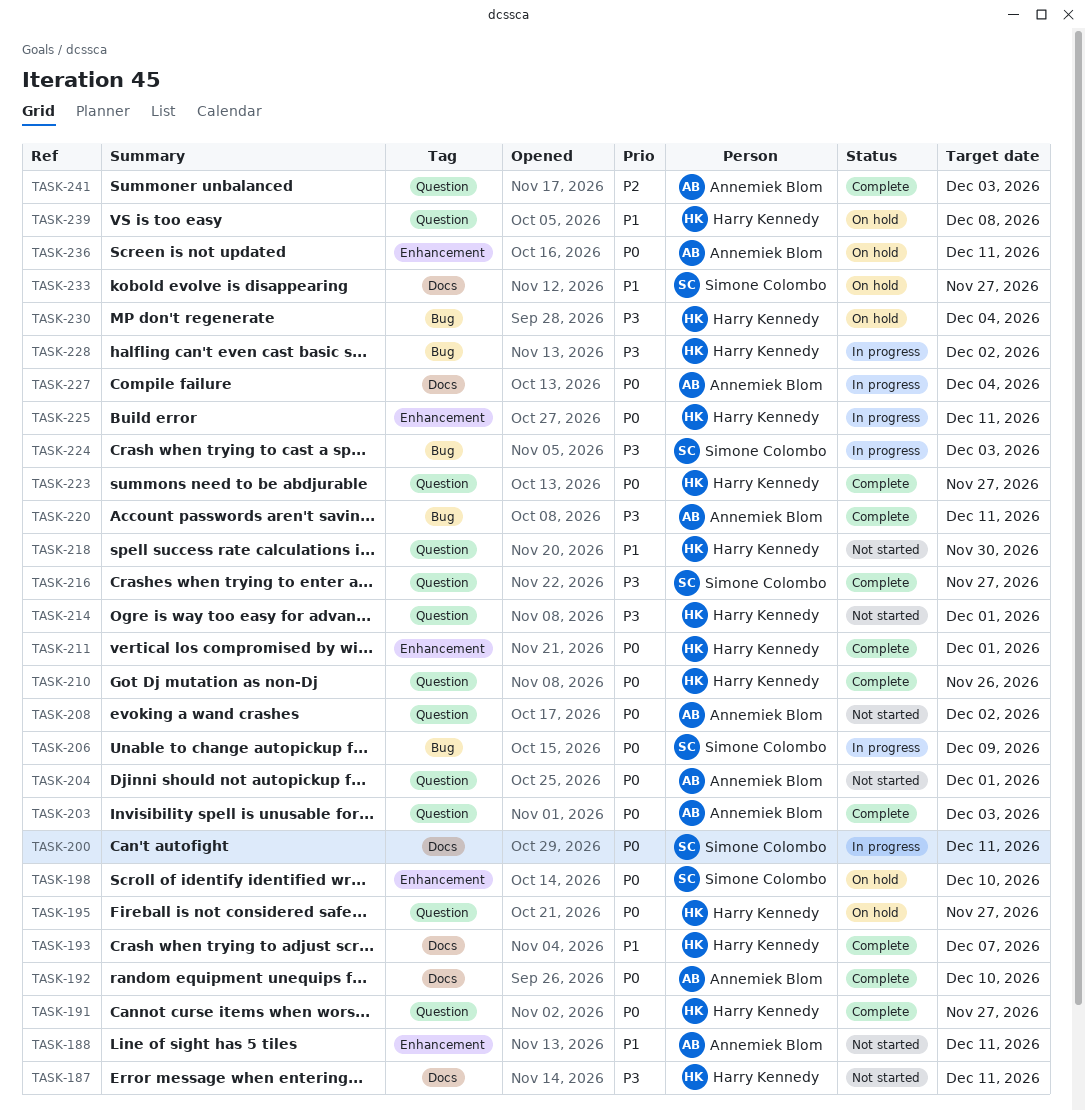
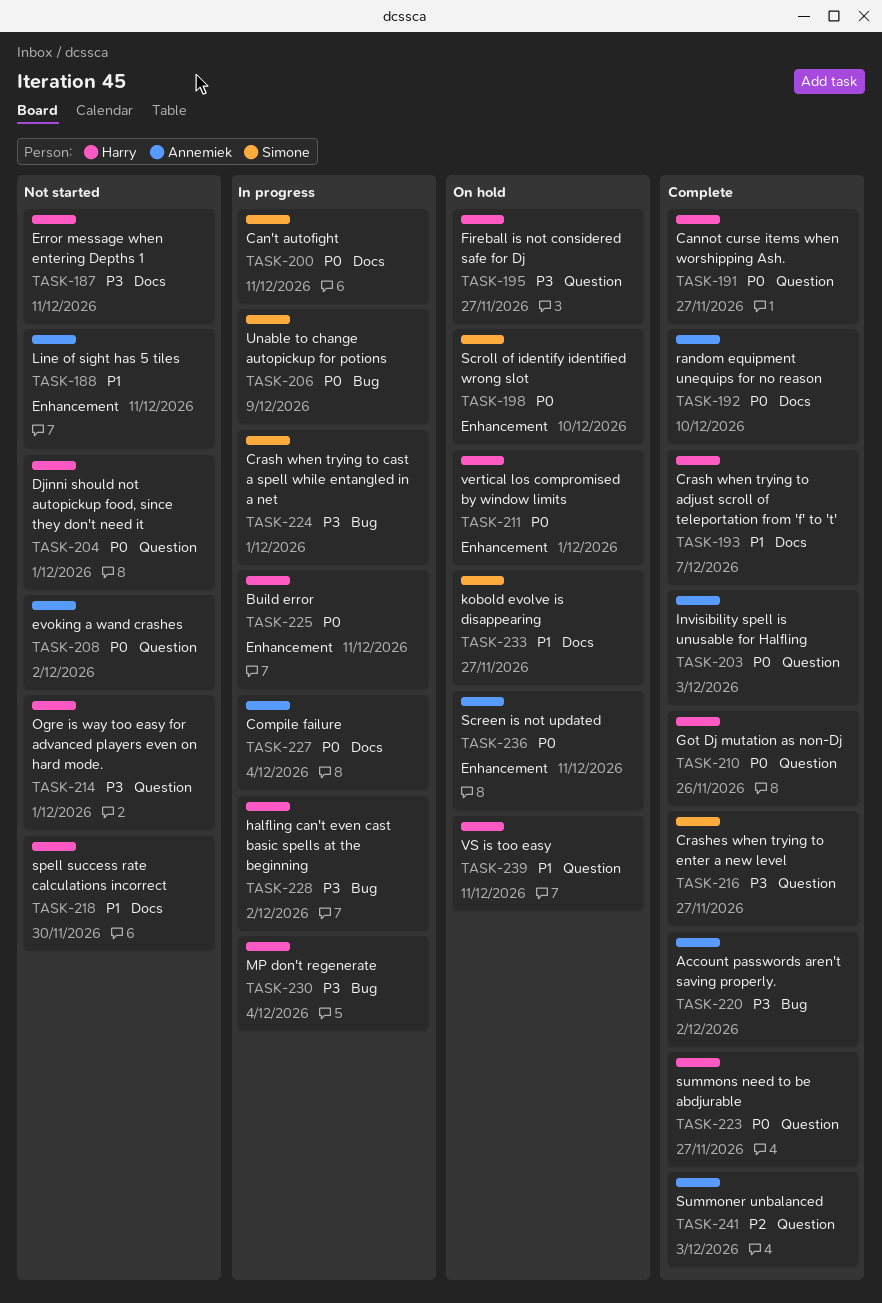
TASK-195, priority: P0 -> P3
TASK-204, owner: Annemiek Blom -> Harry Kennedy
TASK-211, status: Complete -> On hold
TASK-218, label: Question -> Docs
TASK-220, due: Dec 11 -> Dec 2
TASK-224, due: Dec 3 -> Dec 1
TASK-230, status: On hold -> In progress
TASK-239, due: Dec 8 -> Dec 11

